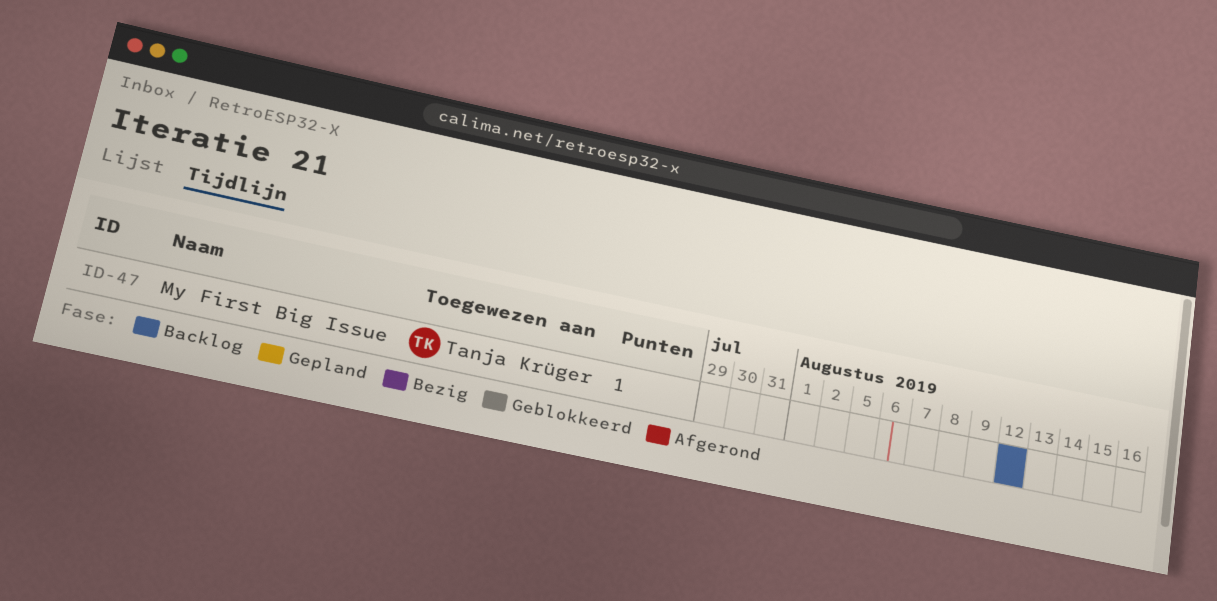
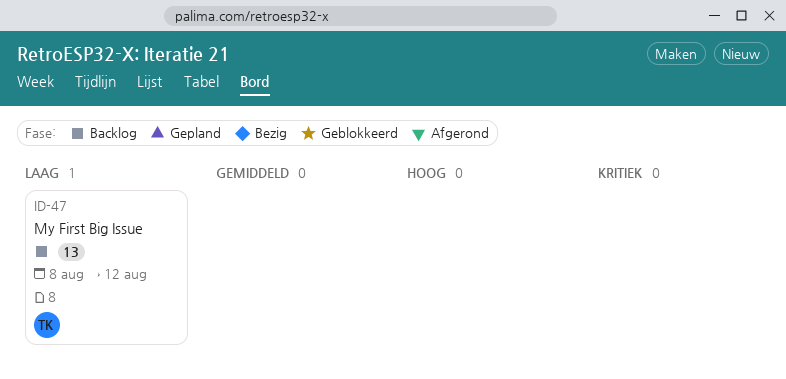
ID-47, estimate: 1 -> 13
ID-47, start: Aug 12 -> Aug 8

